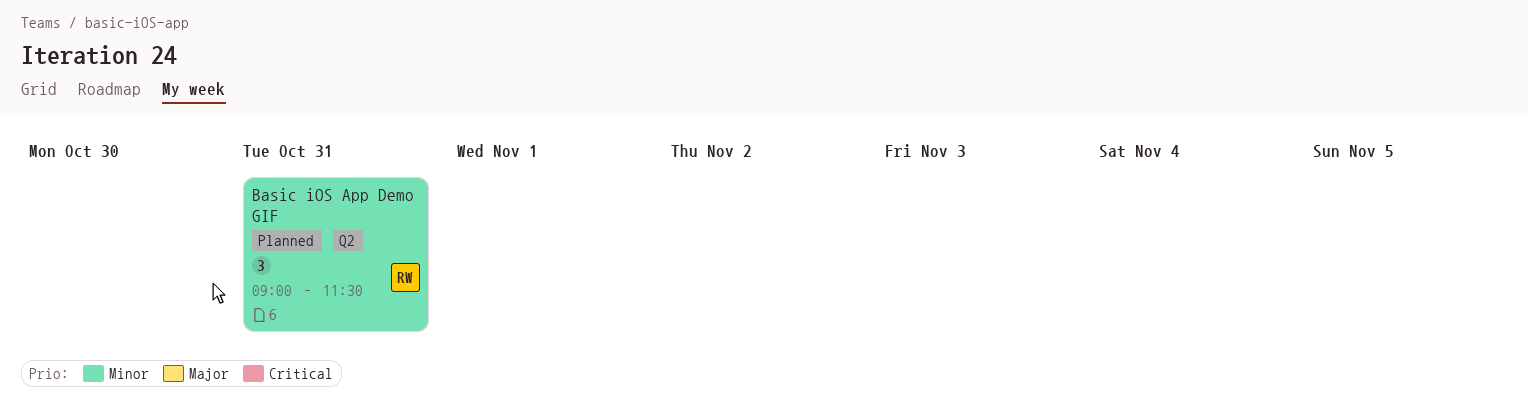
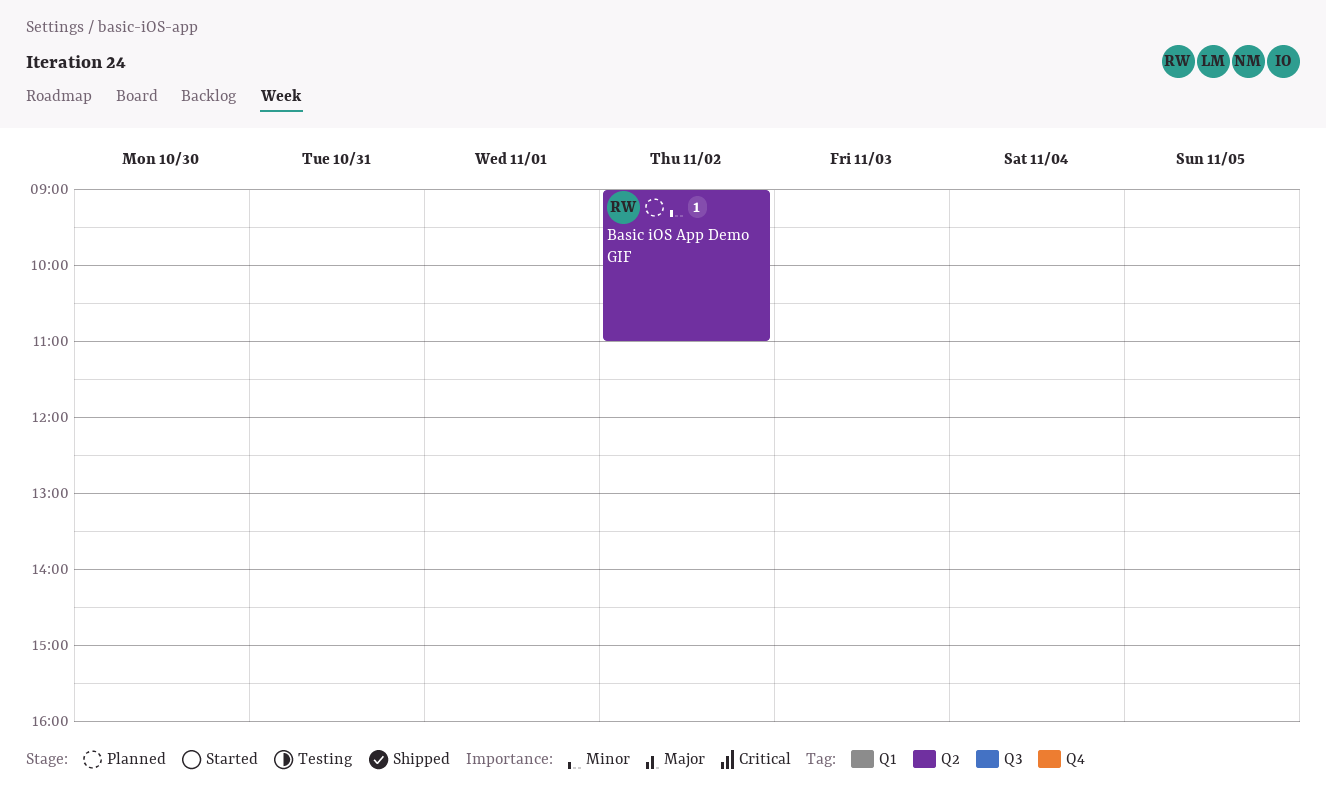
Basic iOS App Demo GIF, estimate: 3 -> 1
Basic iOS App Demo GIF, day: Oct 31 -> Nov 2
Basic iOS App Demo GIF, ends: 11:30 -> 11:00

